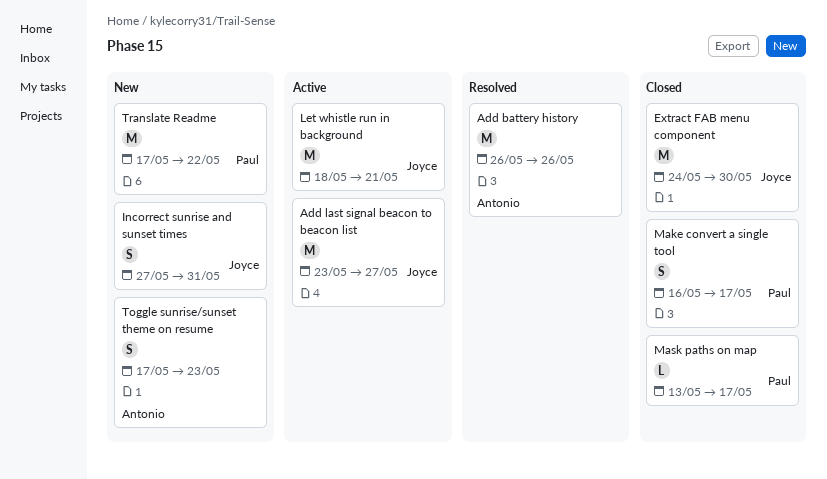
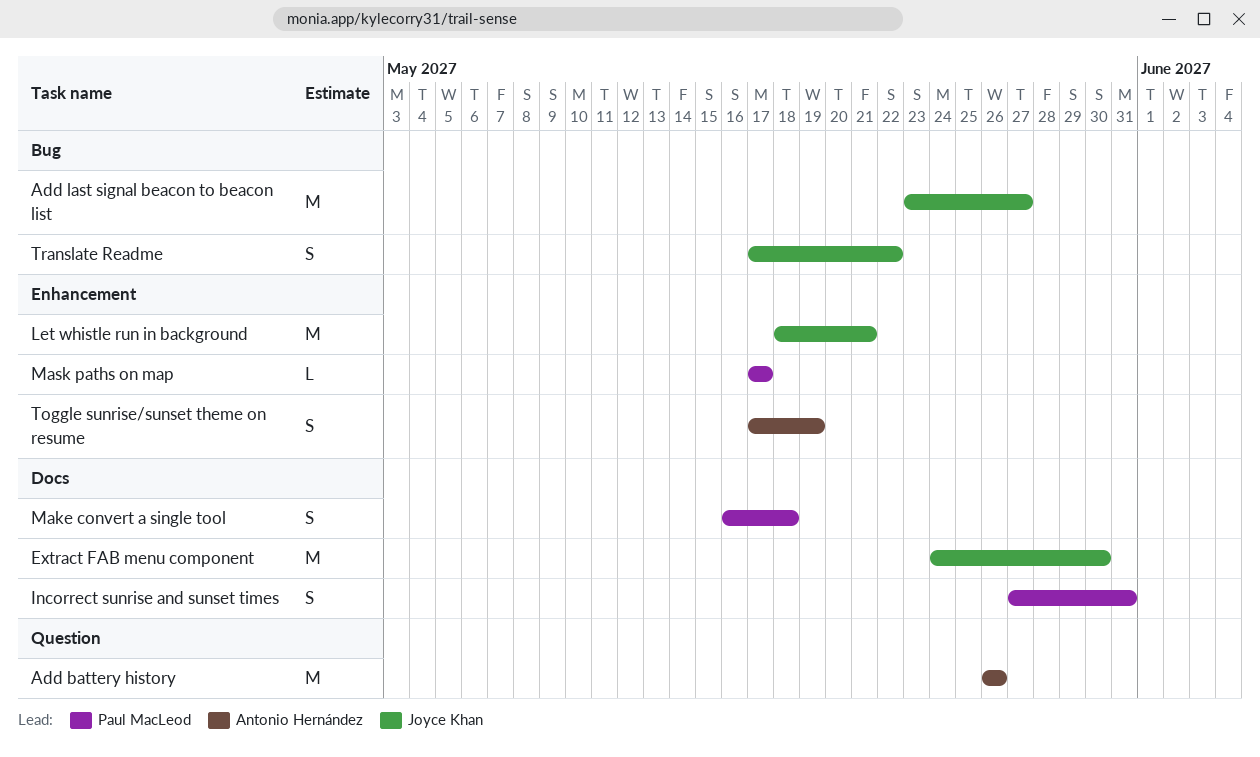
Incorrect sunrise and sunset times, owner: Joyce Khan -> Paul MacLeod
Make convert a single tool, due: May 17 -> May 18
Mask paths on map, start: May 13 -> May 17
Toggle sunrise/sunset theme on resume, due: May 23 -> May 19
Translate Readme, owner: Paul MacLeod -> Joyce Khan
Translate Readme, estimate: M -> S

